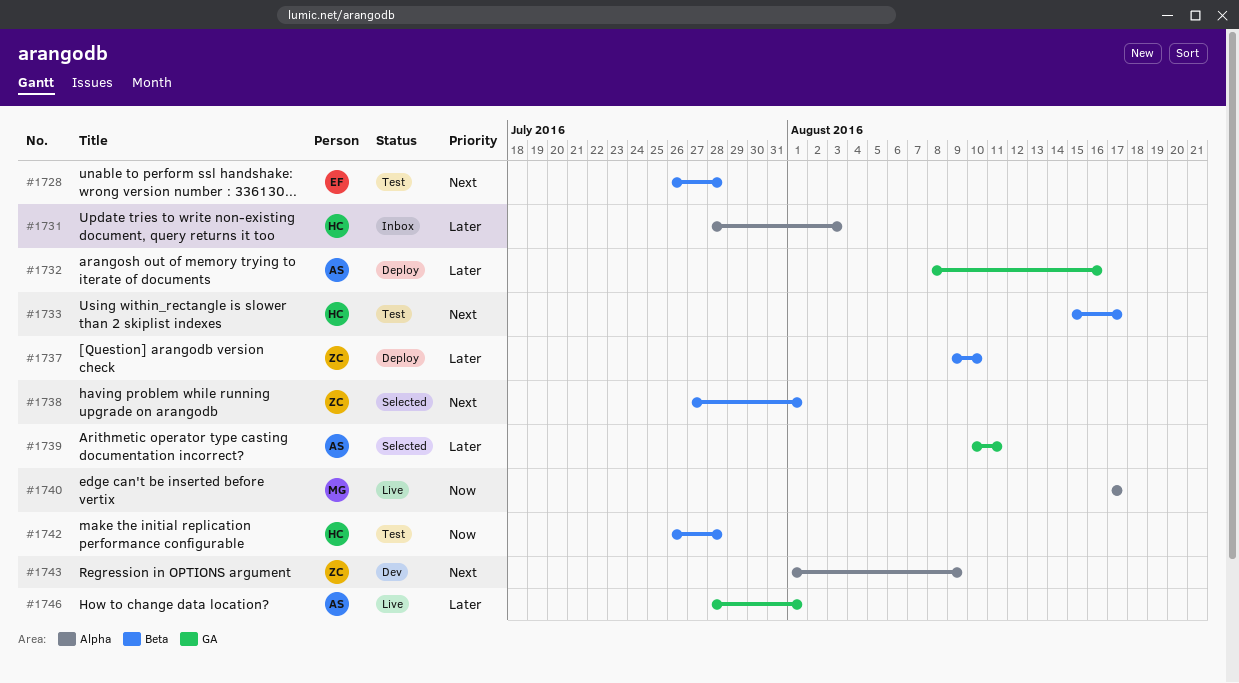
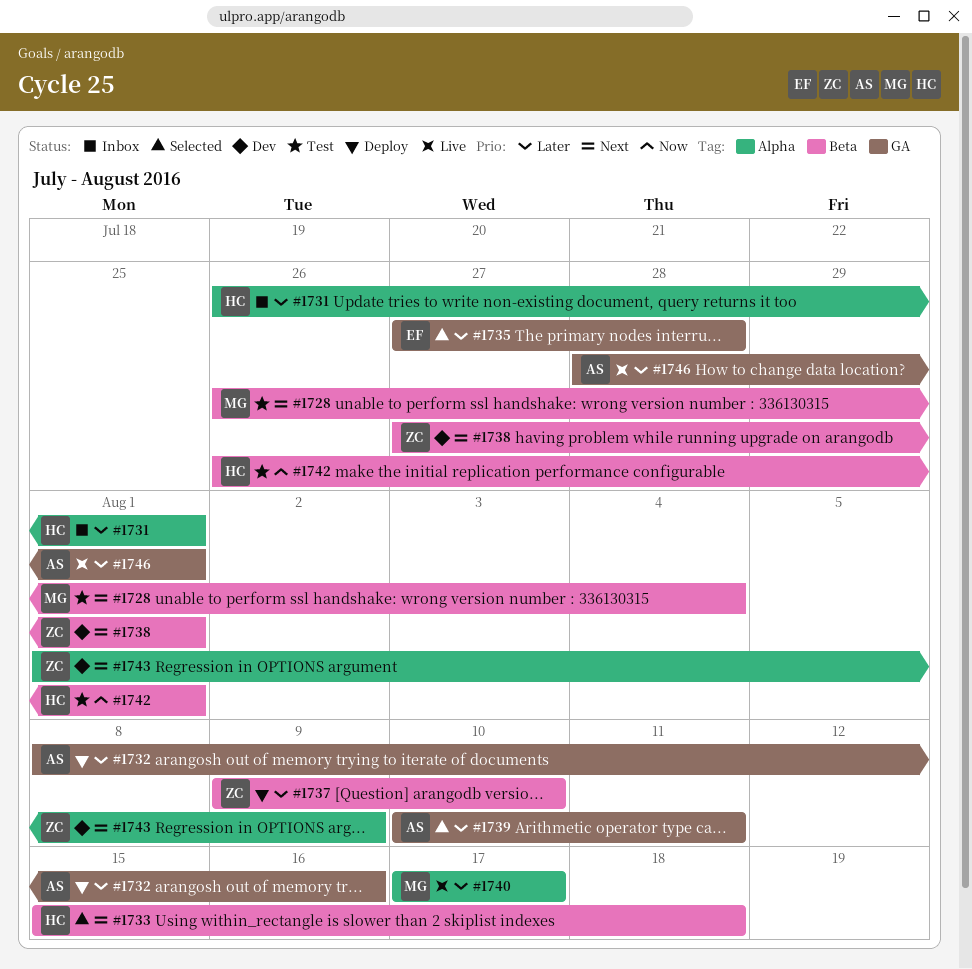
#1728, owner: EF -> MG
#1728, due: Jul 28 -> Aug 4
#1731, start: Jul 28 -> Jul 26
#1731, due: Aug 3 -> Aug 1
#1733, status: Test -> Selected
#1733, due: Aug 17 -> Aug 18
#1735: none -> present
#1738, status: Selected -> Dev
#1740, priority: Now -> Later
#1742, due: Jul 28 -> Aug 1

